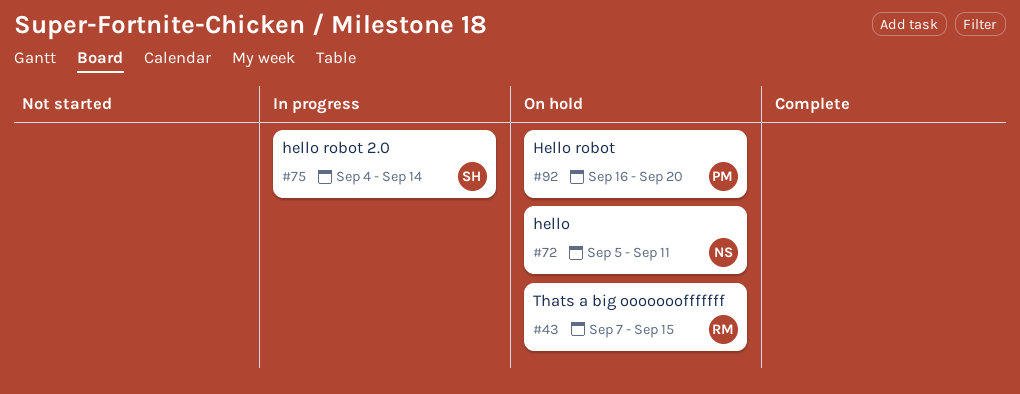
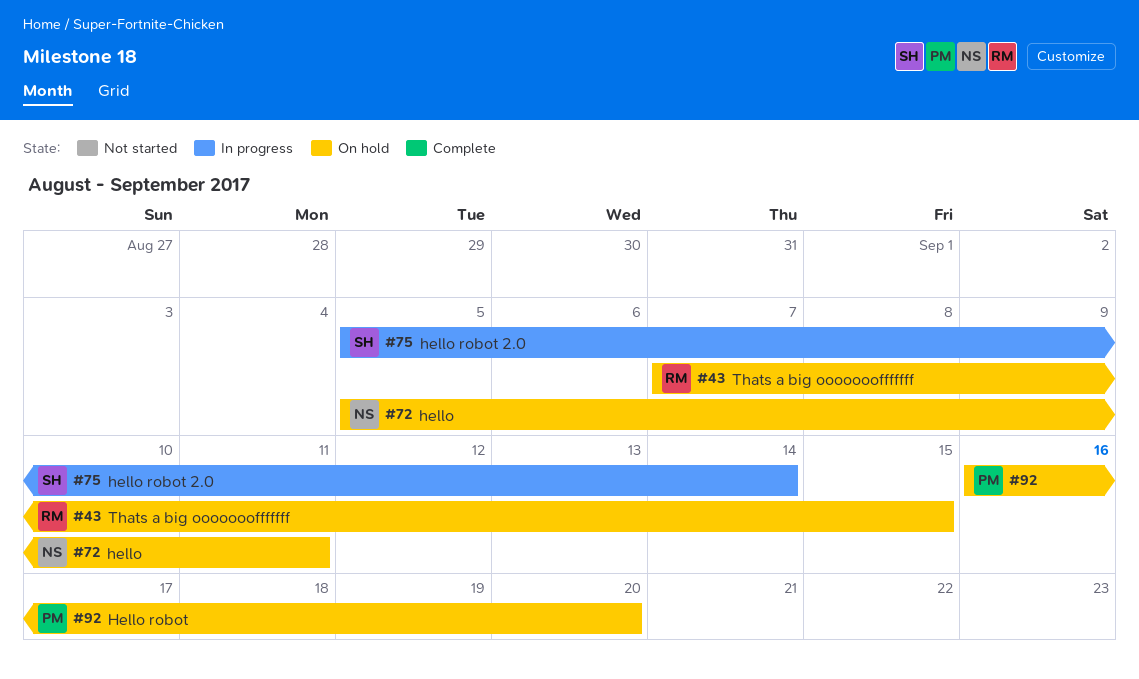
#75, start: Sep 4 -> Sep 5

